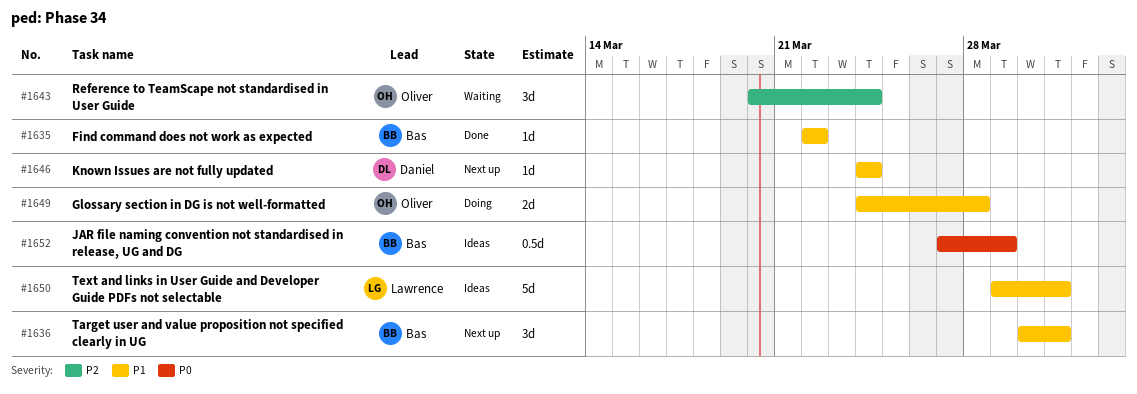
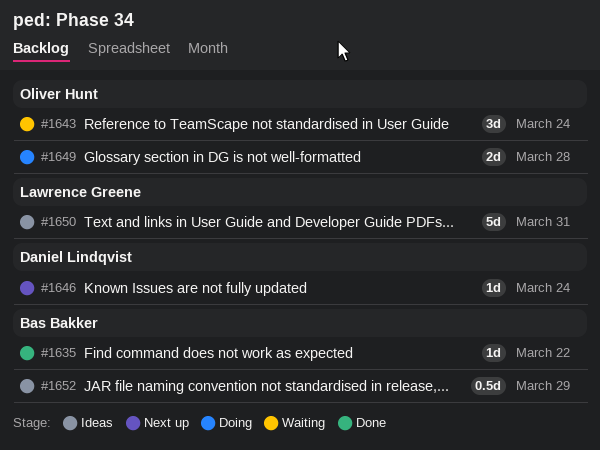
#1636: present -> none

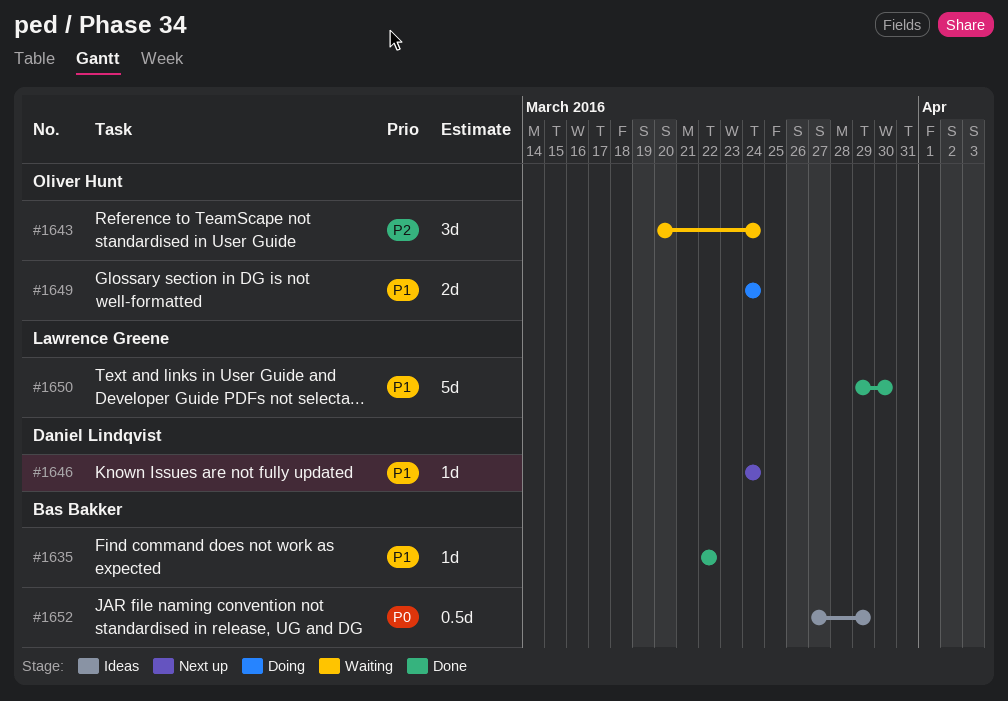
#1649, due: Mar 28 -> Mar 24
#1650, status: Ideas -> Done
#1650, due: Mar 31 -> Mar 30

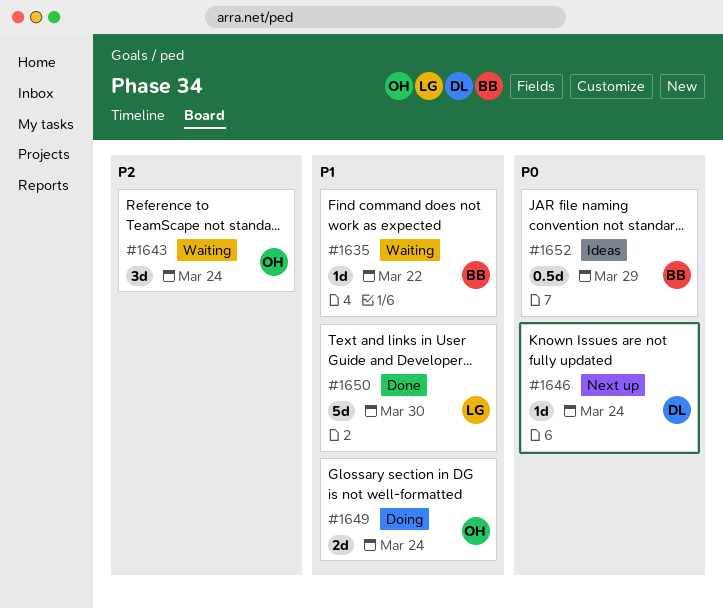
#1635, status: Done -> Waiting
#1646, priority: P1 -> P0

